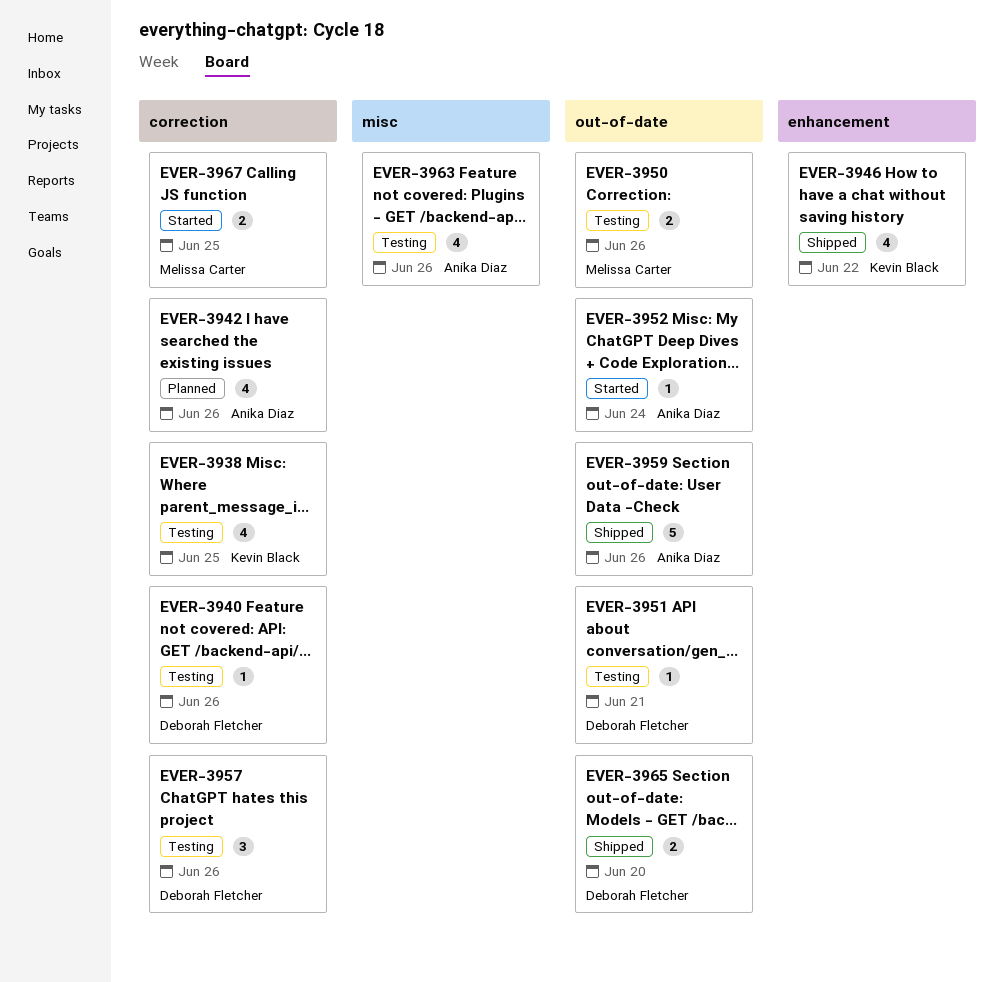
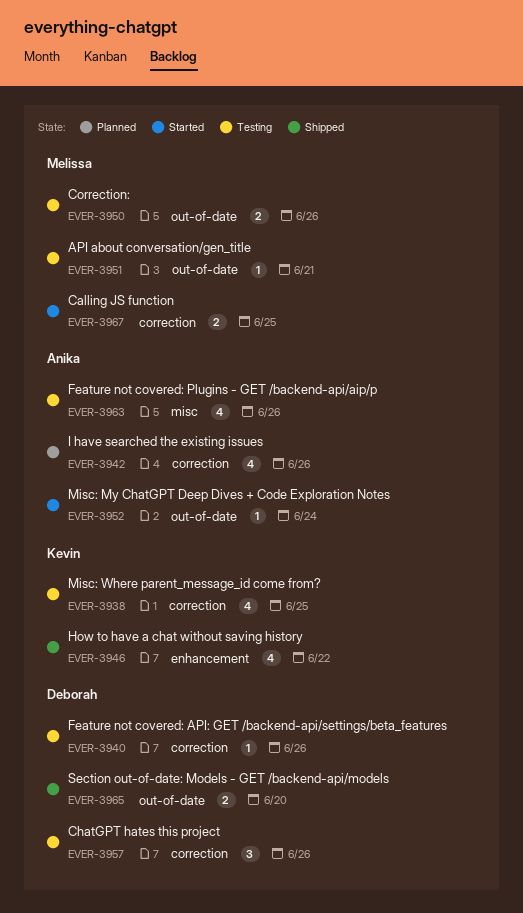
EVER-3951, owner: Deborah Fletcher -> Melissa Carter
EVER-3959: present -> none

